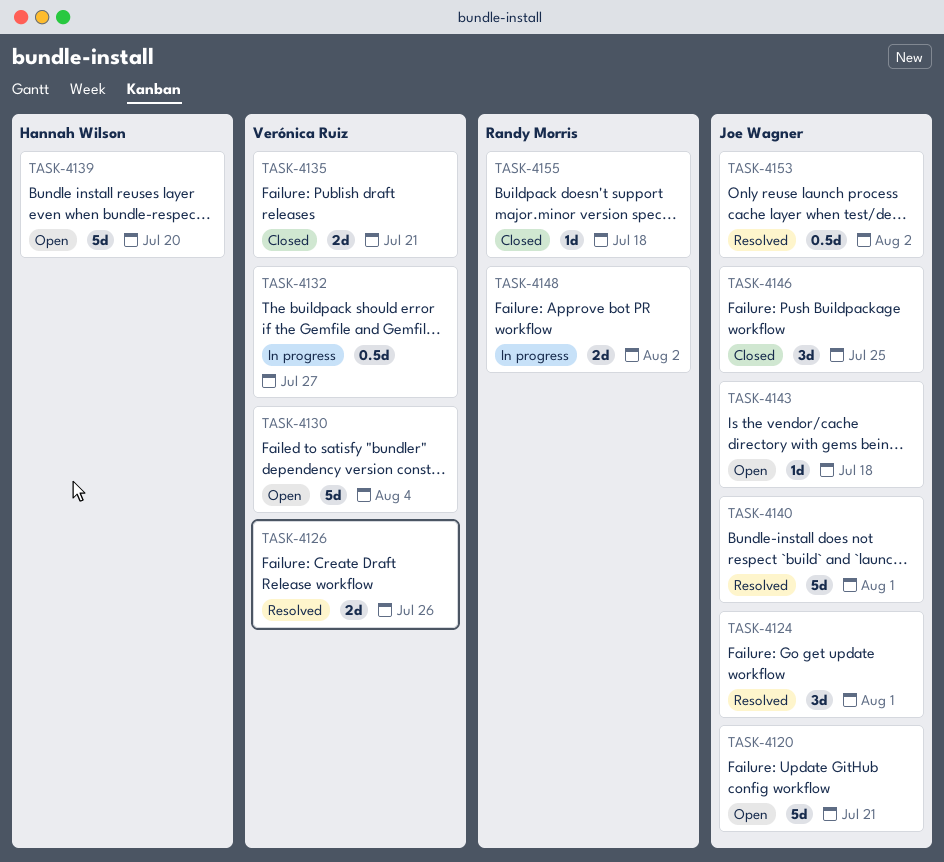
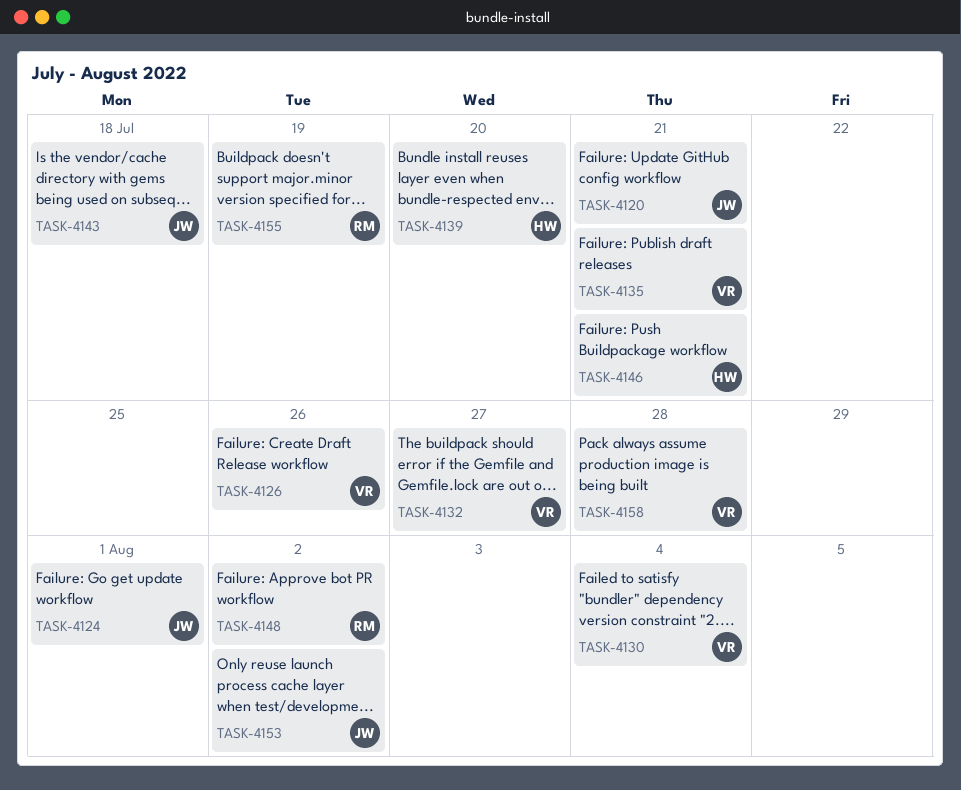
TASK-4140: present -> none
TASK-4146, owner: Joe Wagner -> Hannah Wilson
TASK-4146, due: Jul 25 -> Jul 21
TASK-4155, due: Jul 18 -> Jul 19
TASK-4158: none -> present

